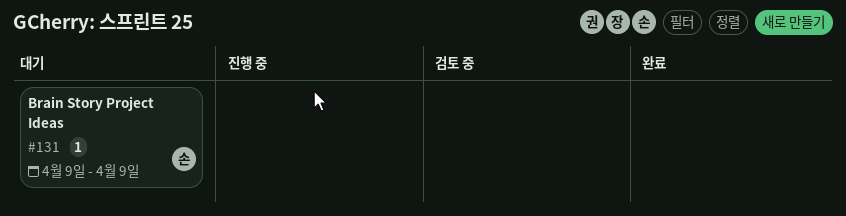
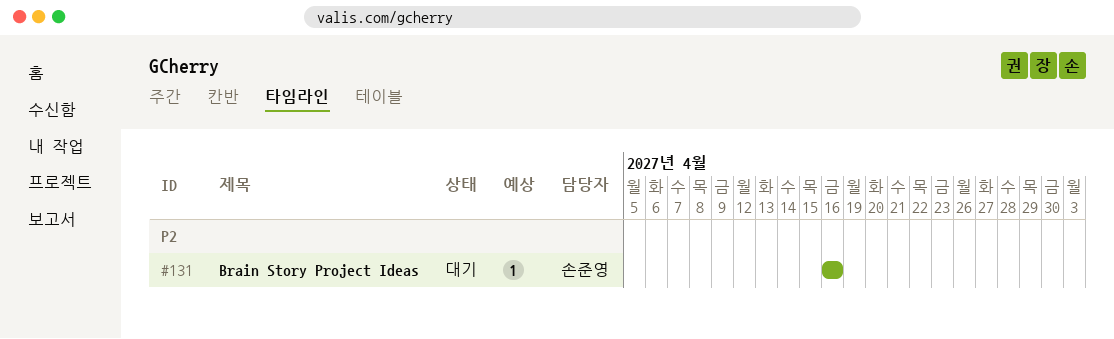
#131, start: Apr 9 -> Apr 16
#131, due: Apr 9 -> Apr 16

